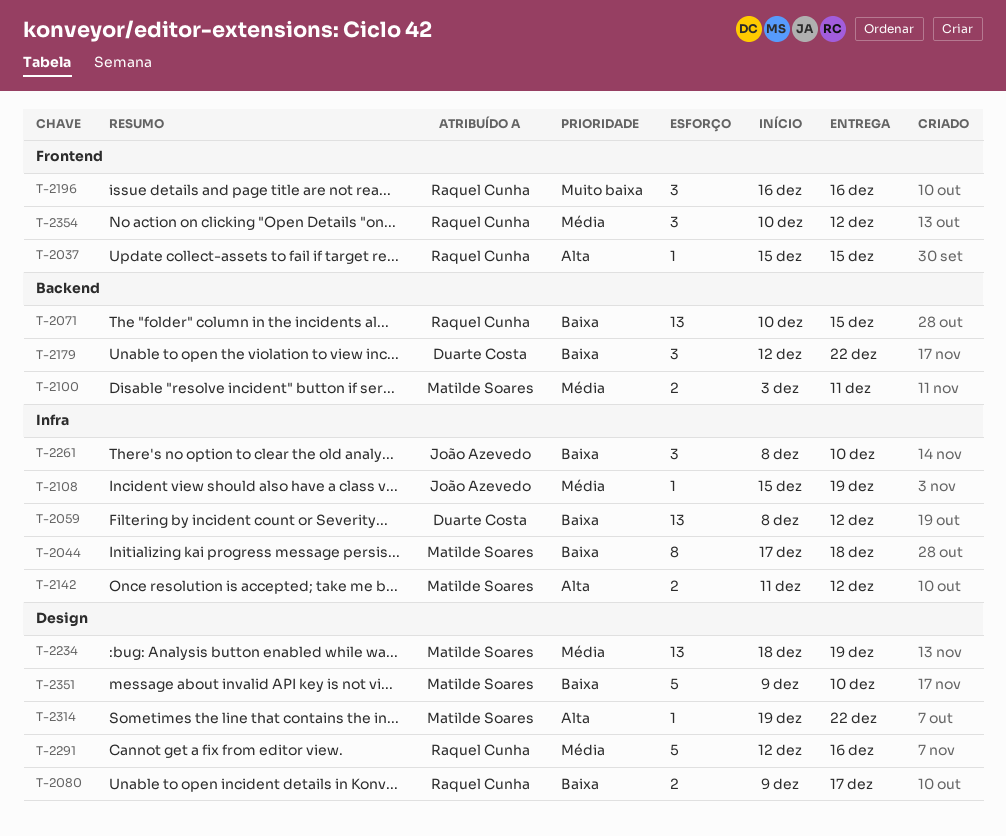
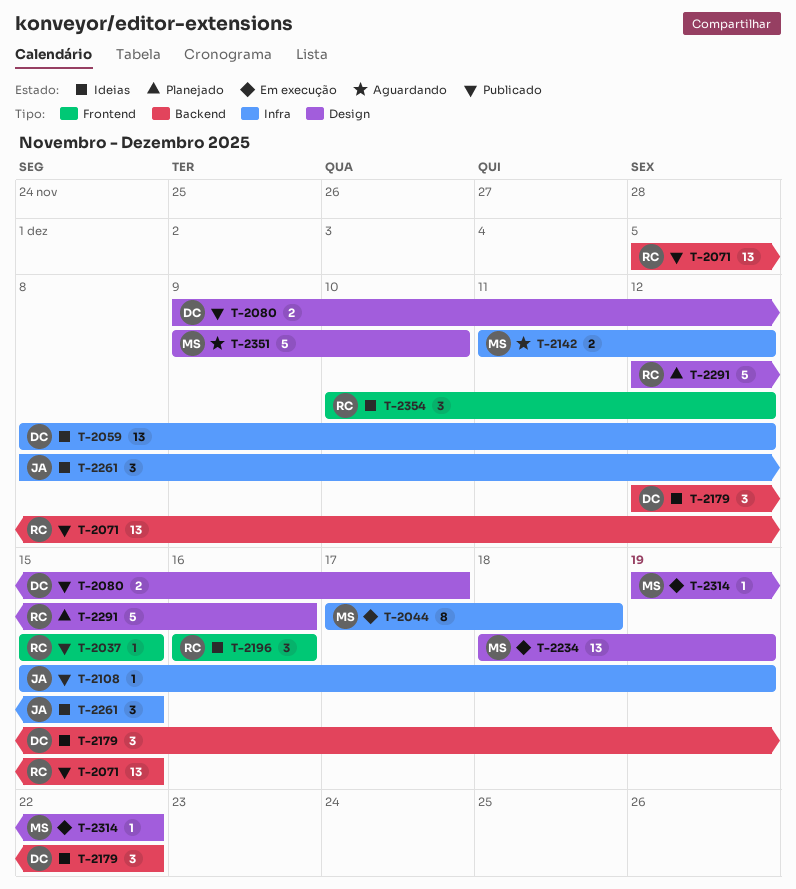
T-2071, start: Dec 10 -> Dec 5
T-2080, owner: Raquel Cunha -> Duarte Costa
T-2100: present -> none
T-2261, due: Dec 10 -> Dec 15

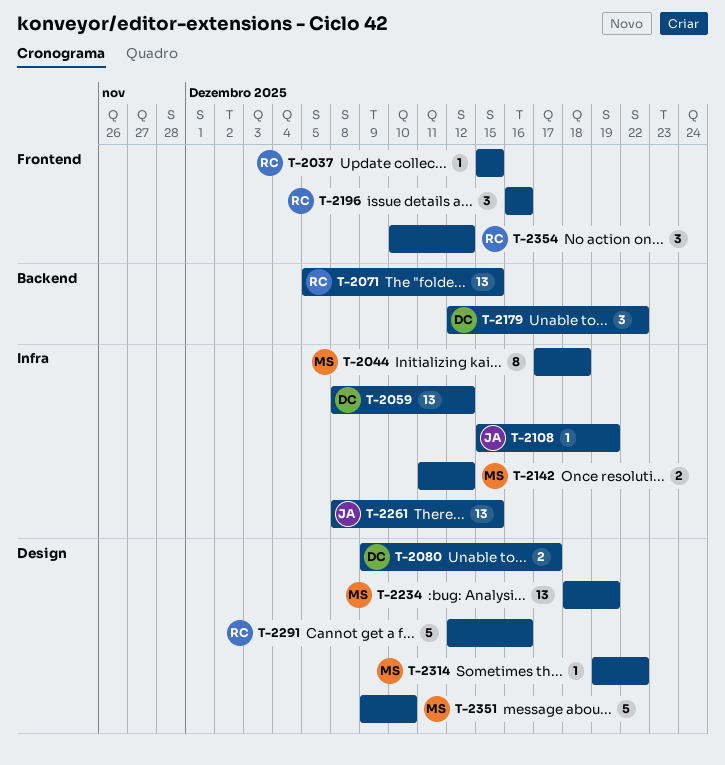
T-2261, estimate: 3 -> 13

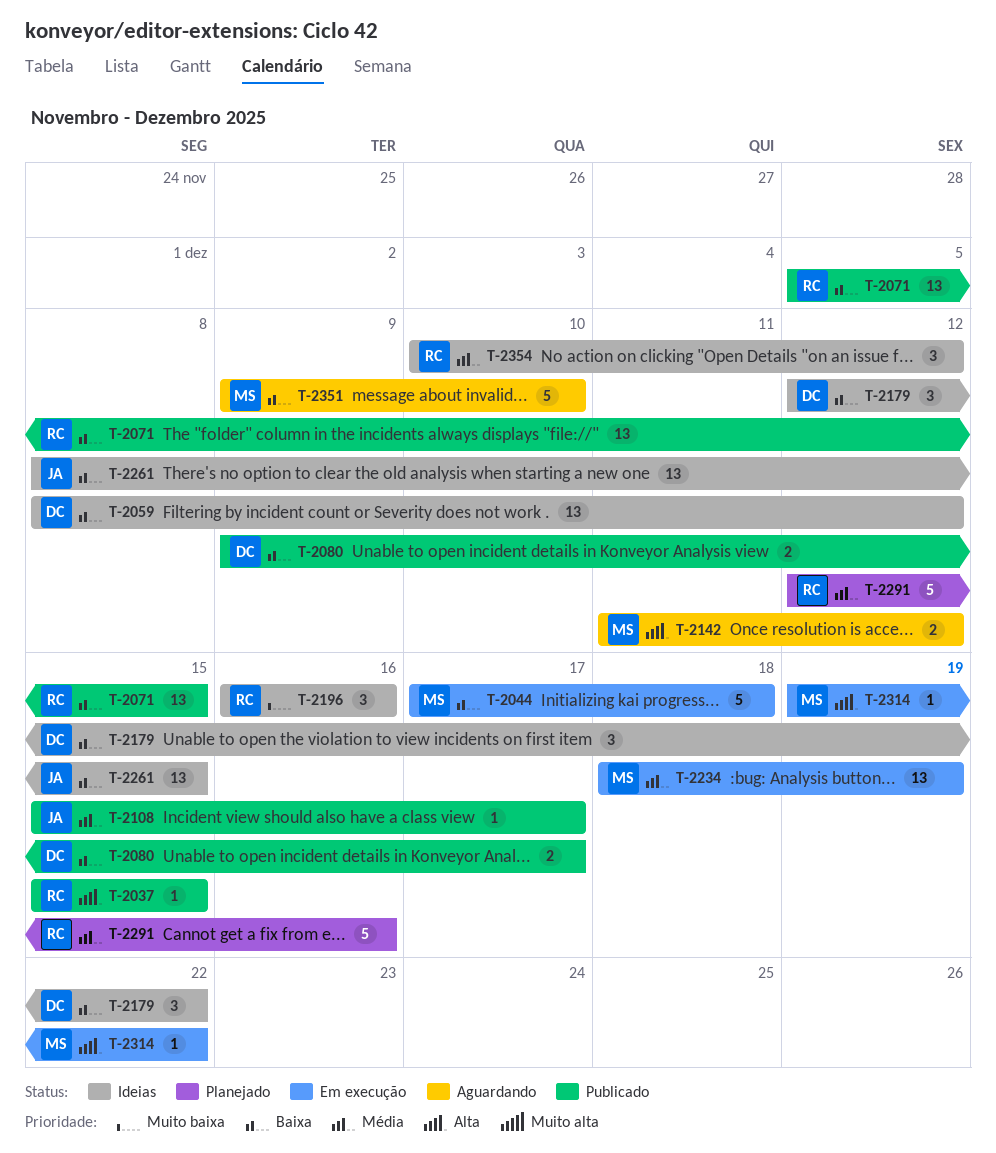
T-2044, estimate: 8 -> 5
T-2108, due: Dec 19 -> Dec 17

